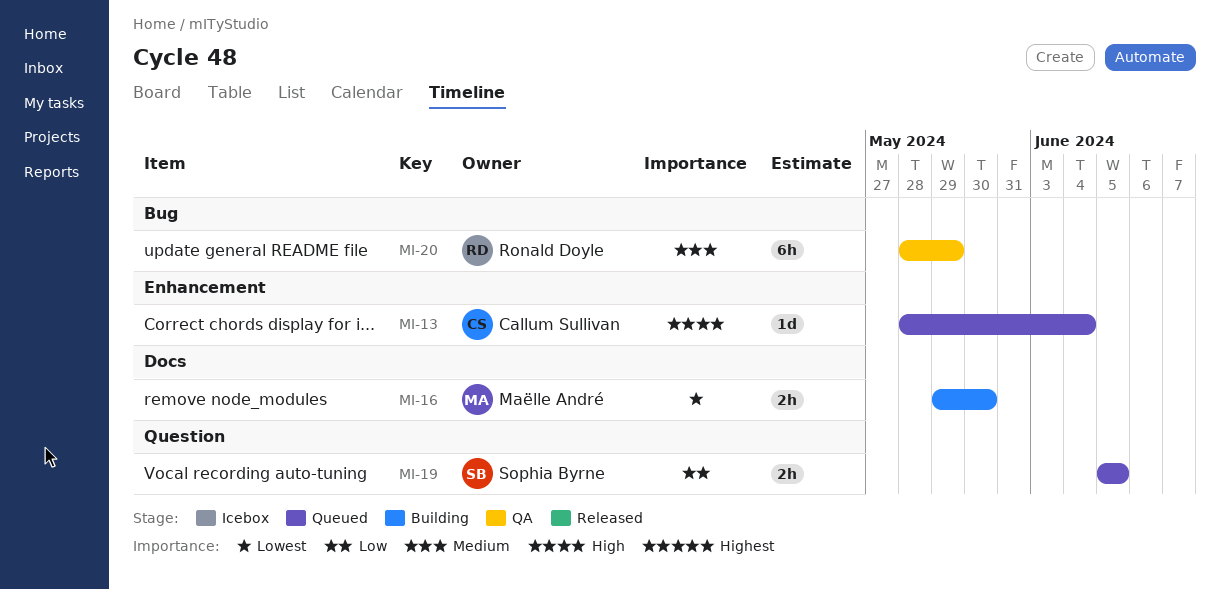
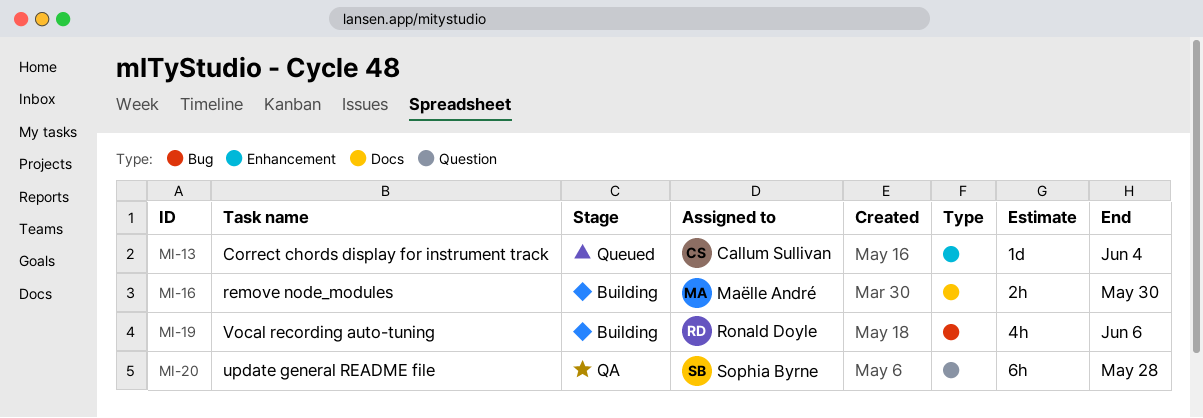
MI-19, status: Queued -> Building
MI-19, owner: Sophia Byrne -> Ronald Doyle
MI-19, label: Question -> Bug
MI-19, estimate: 2h -> 4h
MI-19, due: Jun 5 -> Jun 6
MI-20, owner: Ronald Doyle -> Sophia Byrne
MI-20, label: Bug -> Question
MI-20, due: May 29 -> May 28

